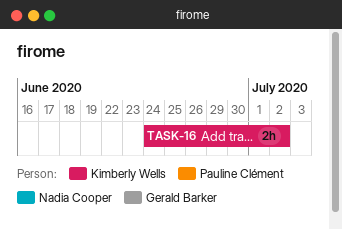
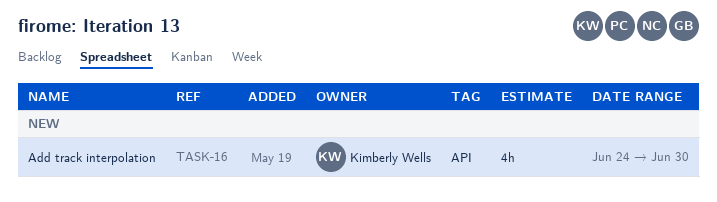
TASK-16, estimate: 2h -> 4h
TASK-16, due: Jul 2 -> Jun 30

